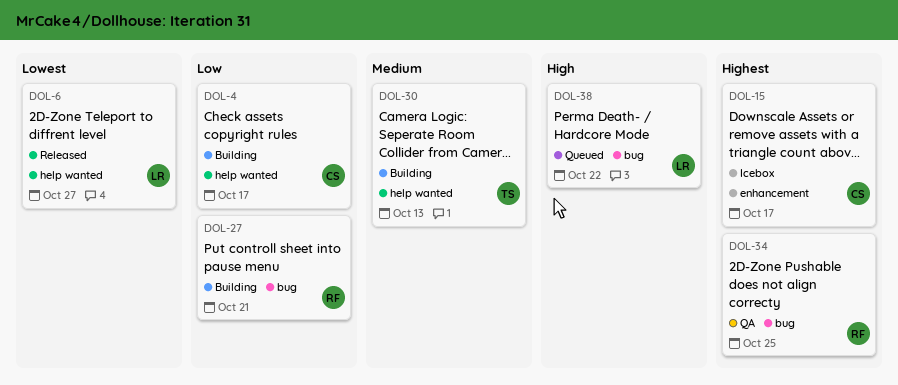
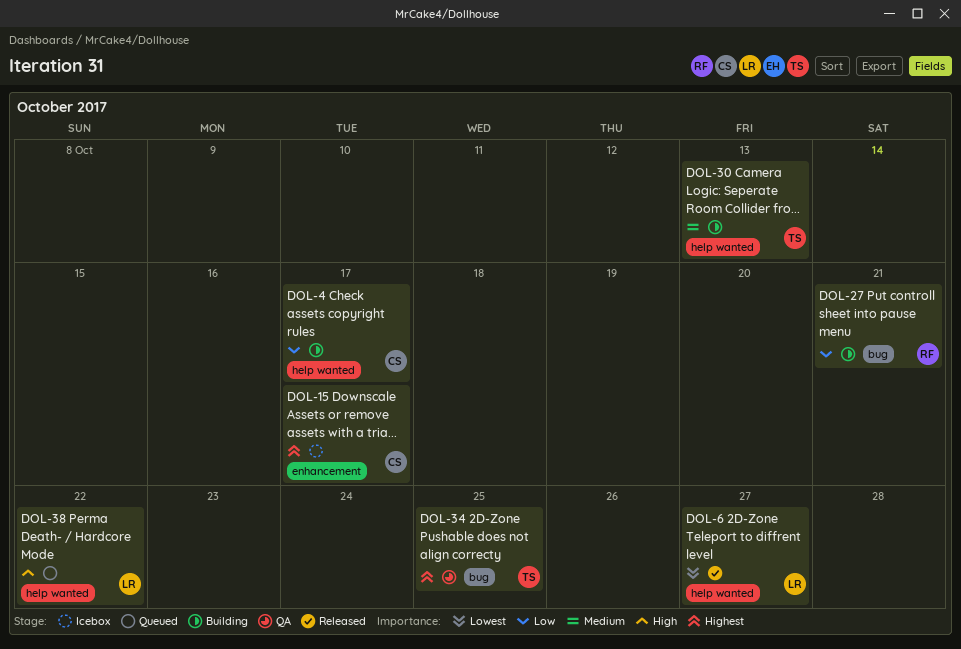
DOL-34, owner: RF -> TS
DOL-38, label: bug -> help wanted

